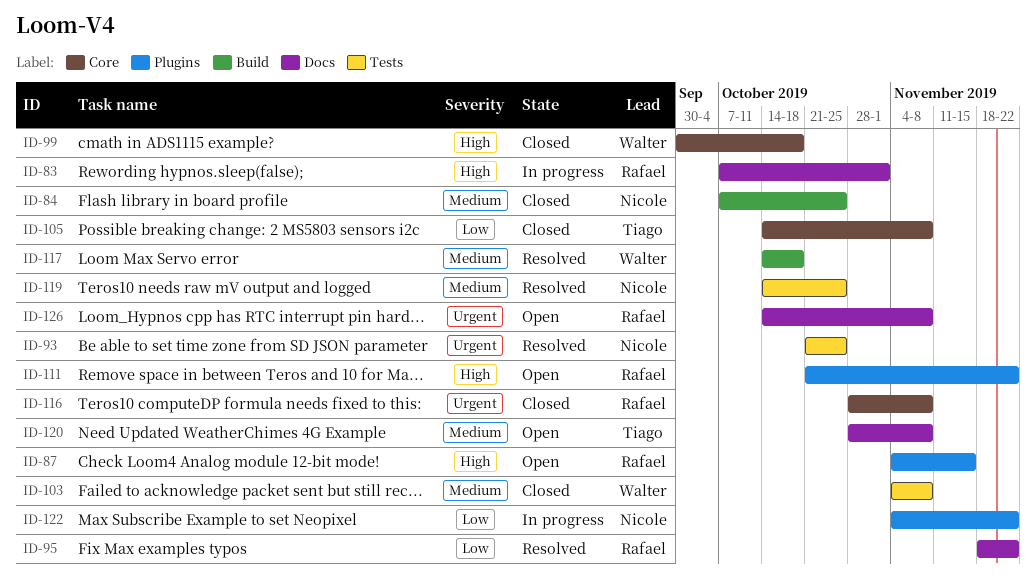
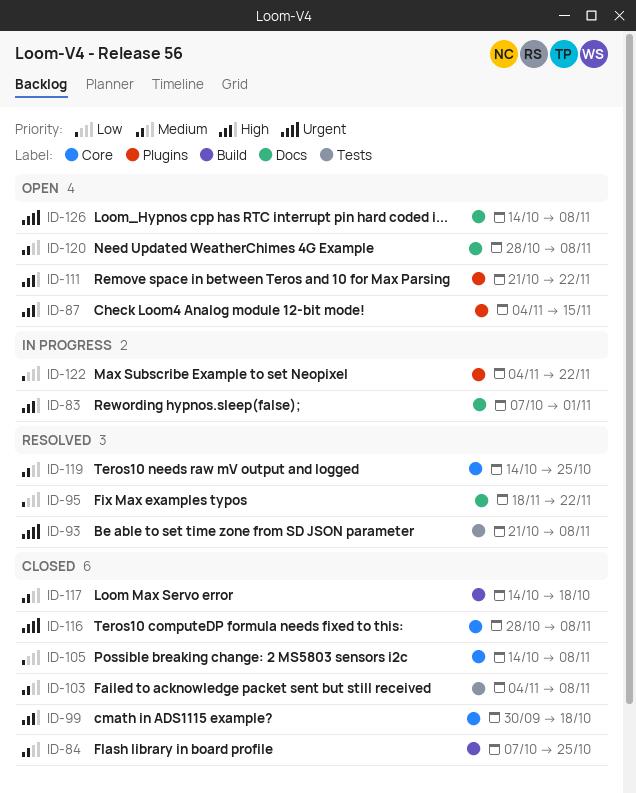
ID-93, due: Oct 25 -> Nov 8
ID-117, status: Resolved -> Closed
ID-119, label: Tests -> Core

